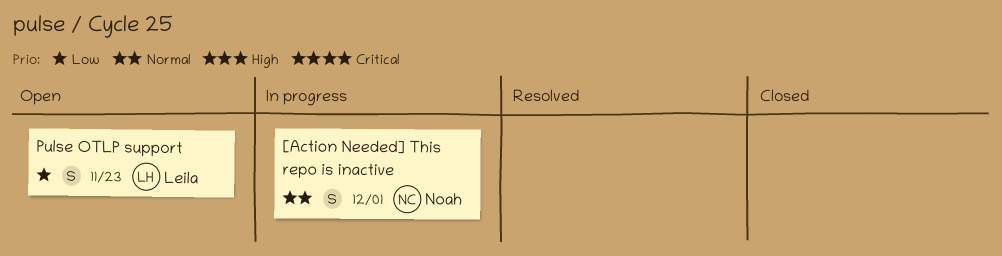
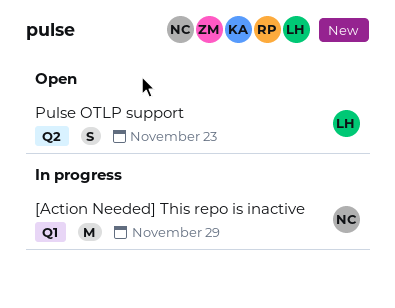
[Action Needed] This repo is inactive, estimate: S -> M
[Action Needed] This repo is inactive, due: Dec 1 -> Nov 29

